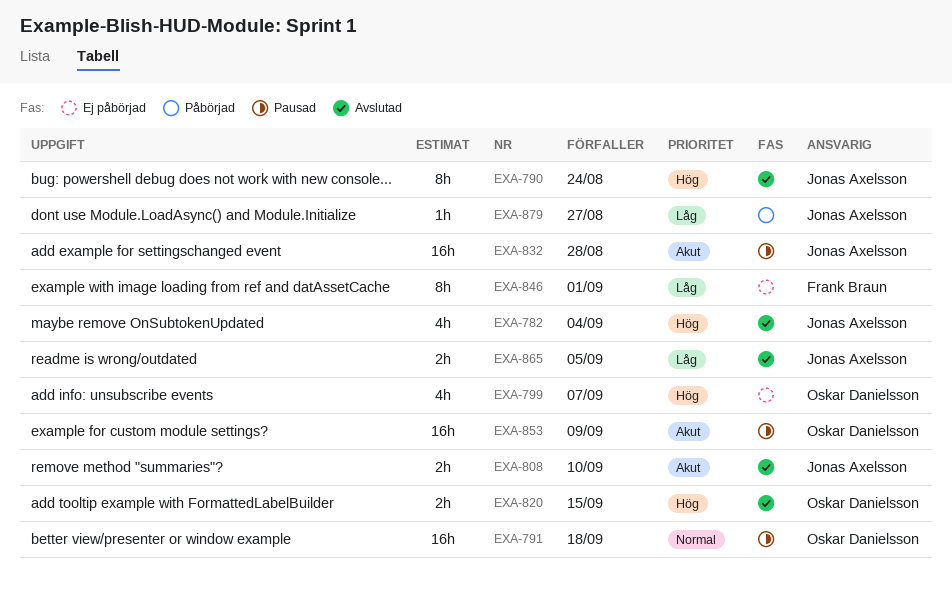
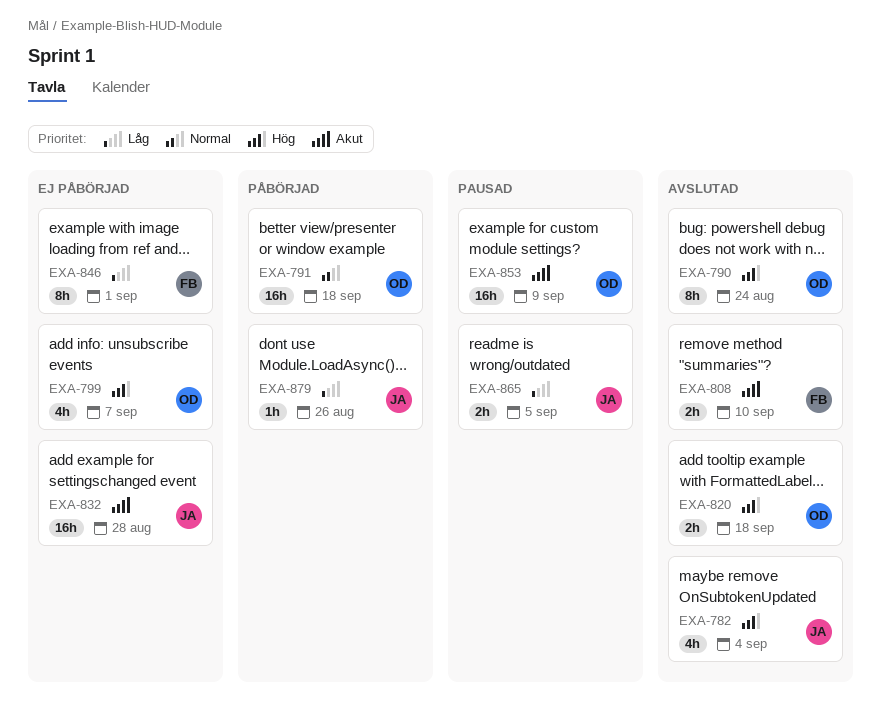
EXA-790, owner: Jonas Axelsson -> Oskar Danielsson
EXA-791, status: Pausad -> Påbörjad
EXA-808, owner: Jonas Axelsson -> Frank Braun
EXA-820, due: Sep 15 -> Sep 18
EXA-832, status: Pausad -> Ej påbörjad
EXA-865, status: Avslutad -> Pausad
EXA-879, due: Aug 27 -> Aug 26

